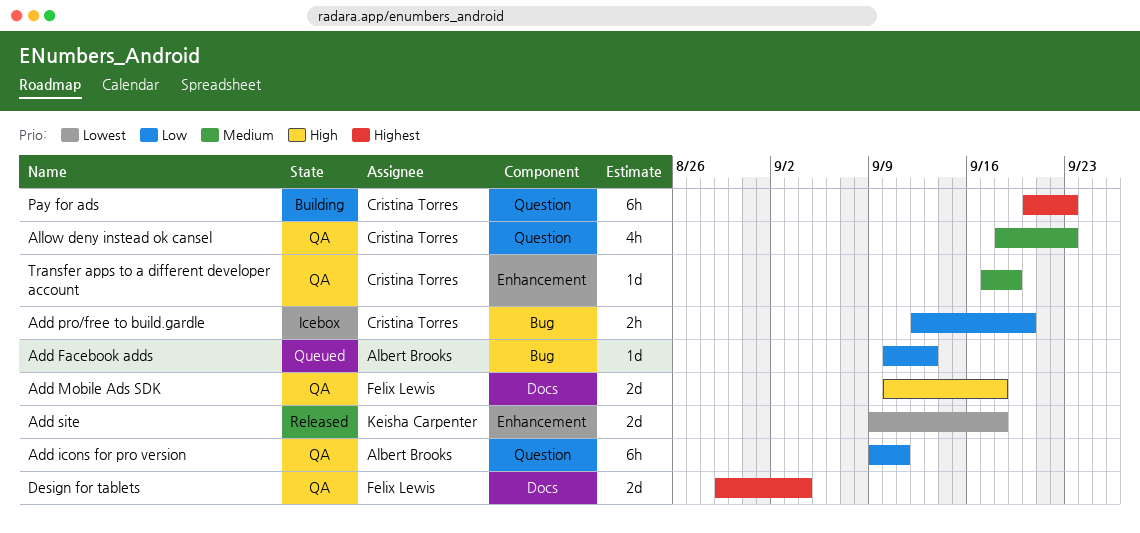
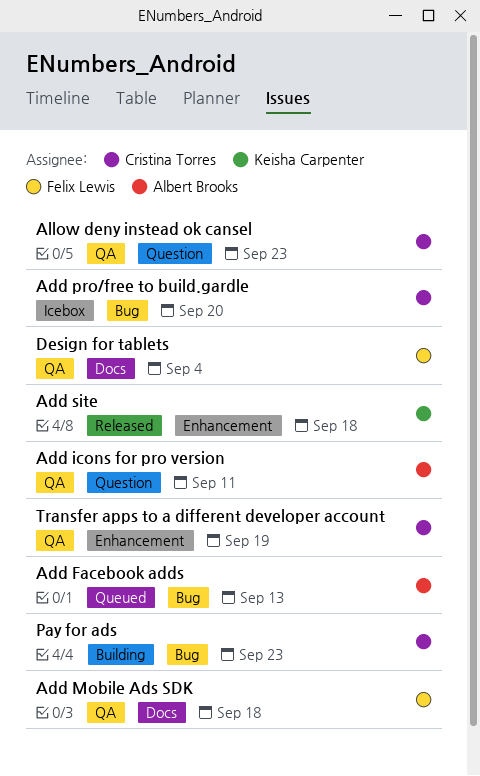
Pay for ads, label: Question -> Bug

